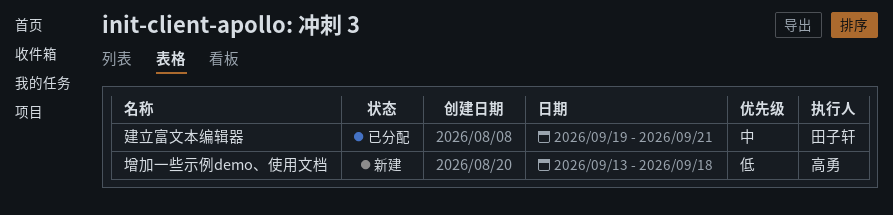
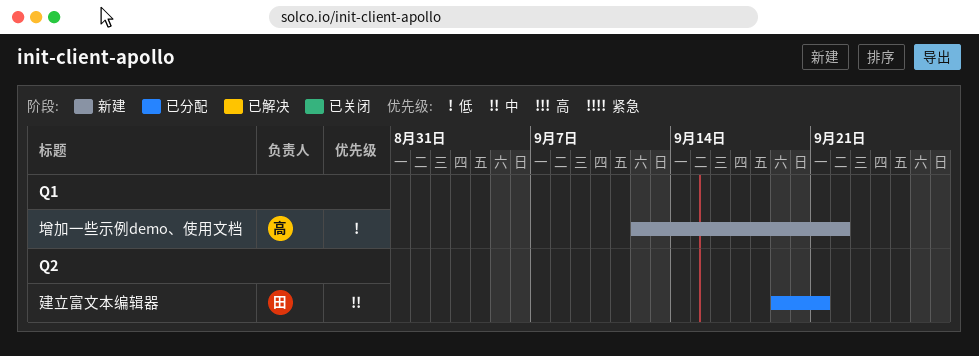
增加一些示例demo、使用文档, start: Sep 13 -> Sep 12
增加一些示例demo、使用文档, due: Sep 18 -> Sep 22

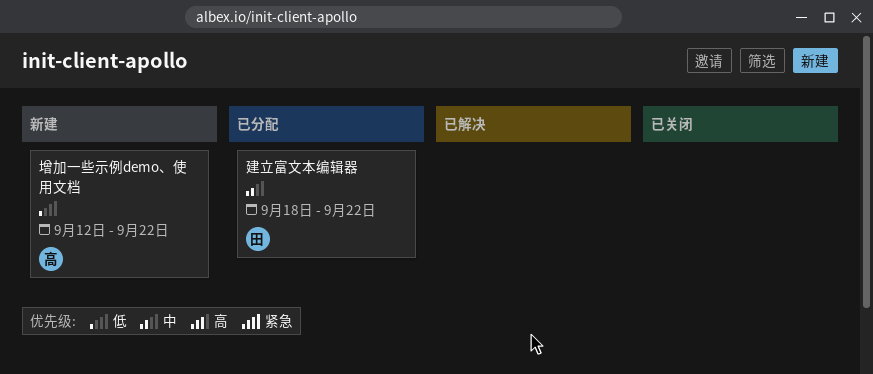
建立富文本编辑器, start: Sep 19 -> Sep 18
建立富文本编辑器, due: Sep 21 -> Sep 22

